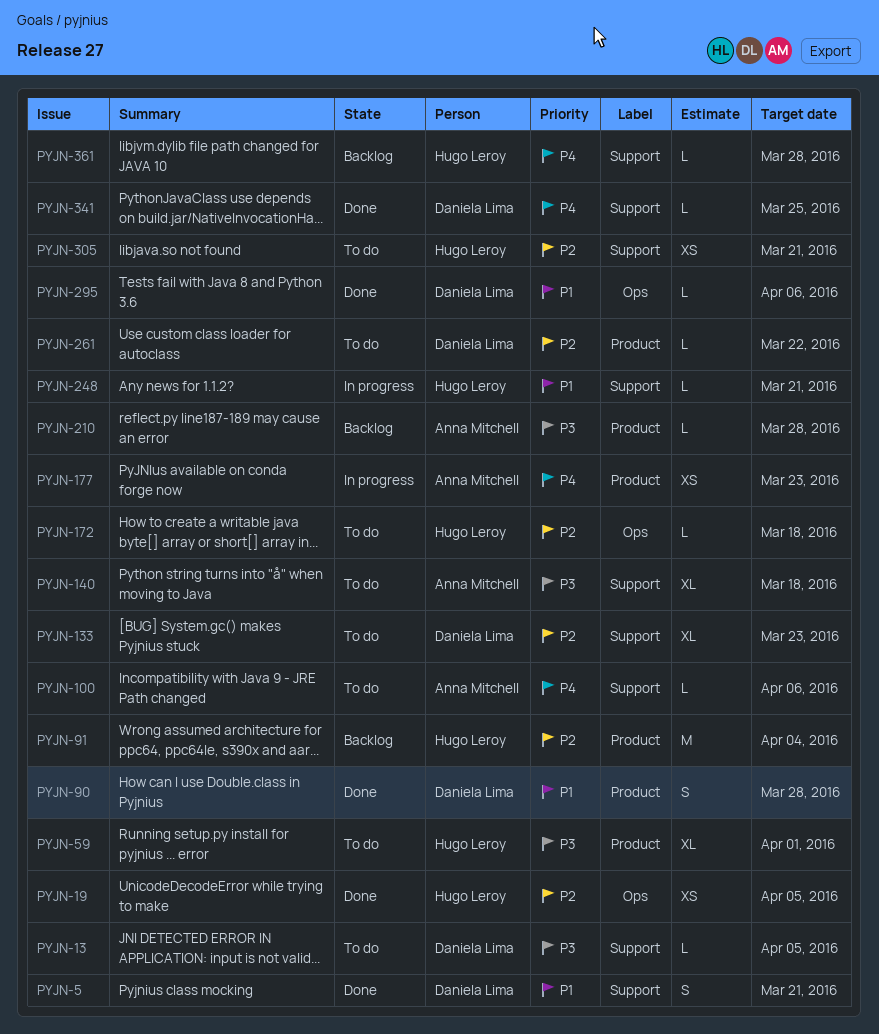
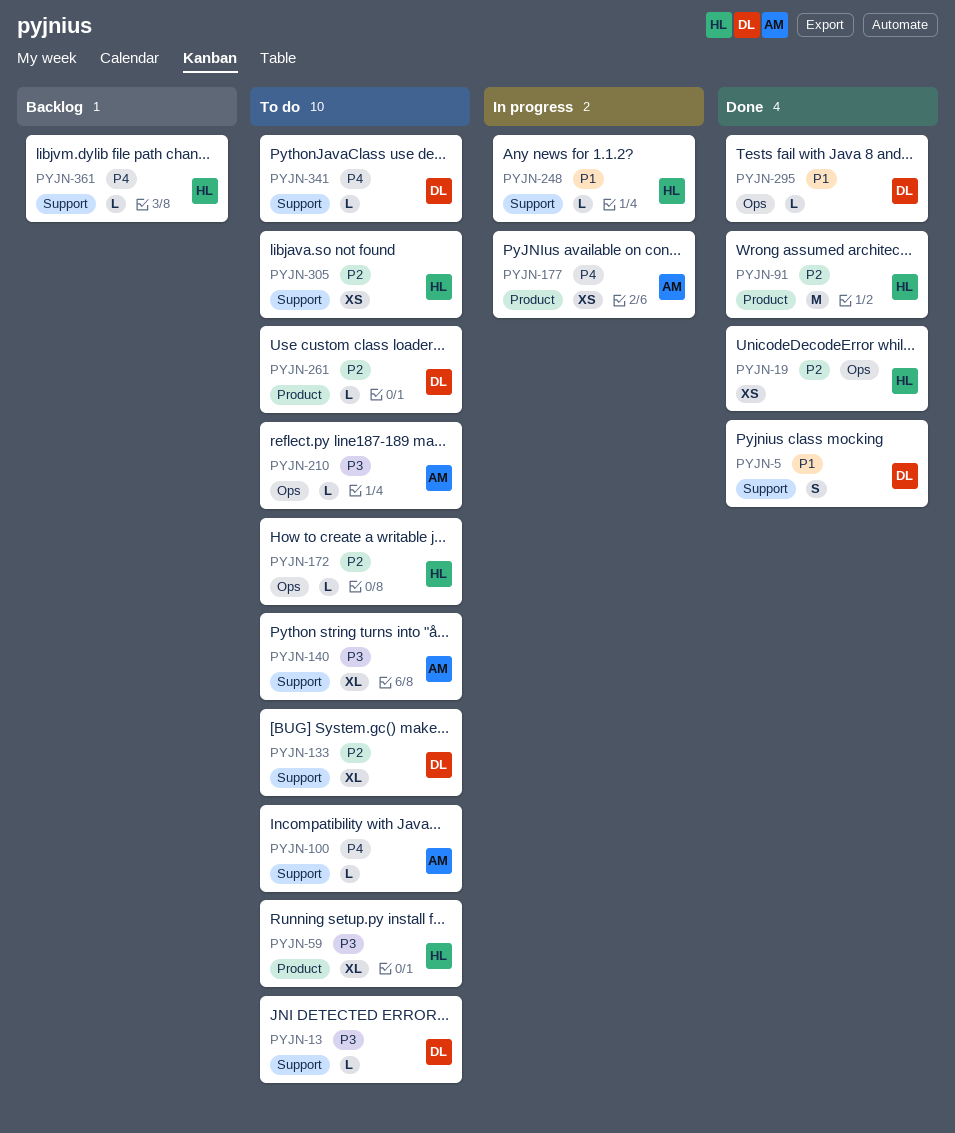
PYJN-90: present -> none
PYJN-91, status: Backlog -> Done
PYJN-210, status: Backlog -> To do
PYJN-210, label: Product -> Ops
PYJN-341, status: Done -> To do

